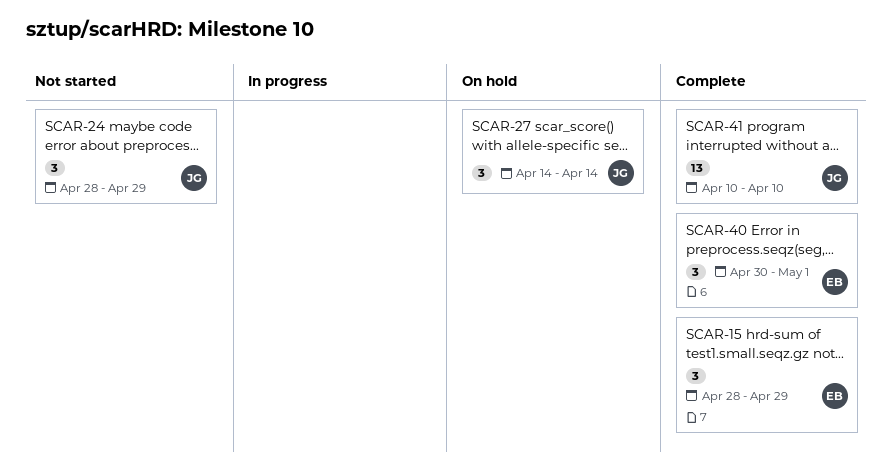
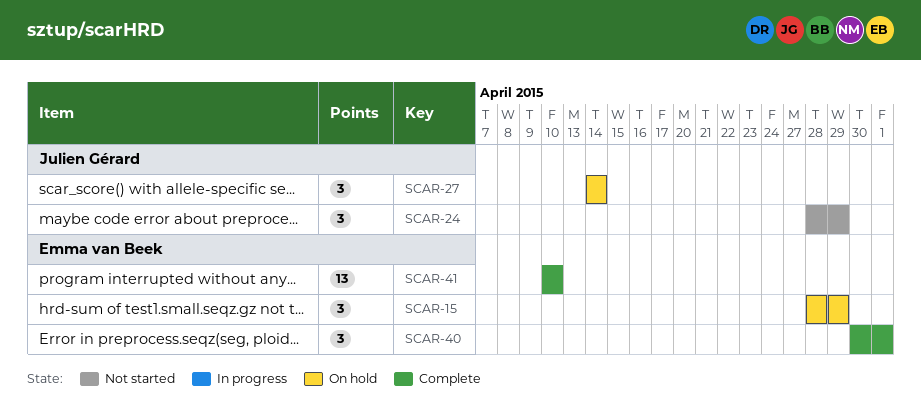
SCAR-15, status: Complete -> On hold
SCAR-41, owner: Julien Gérard -> Emma van Beek

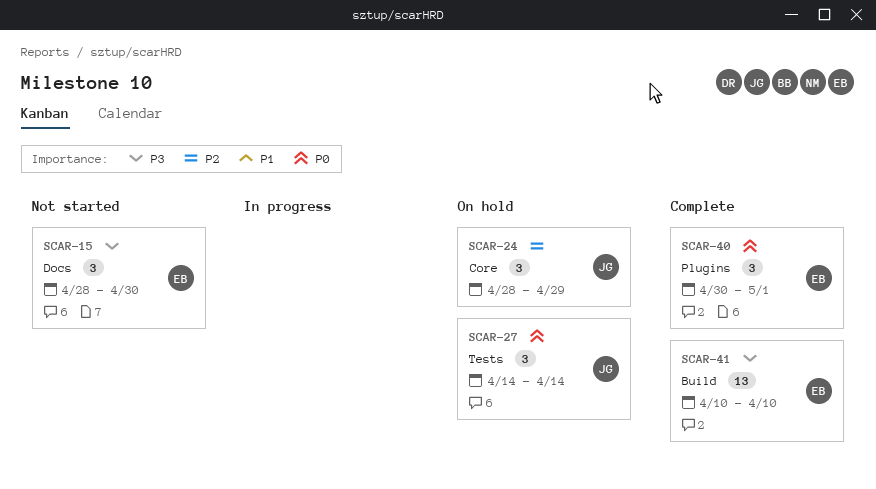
SCAR-15, status: On hold -> Not started
SCAR-15, due: Apr 29 -> Apr 30
SCAR-24, status: Not started -> On hold

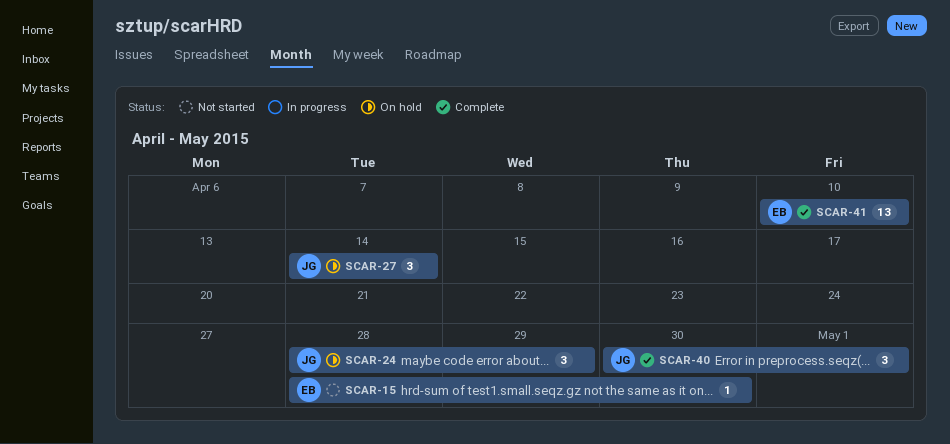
SCAR-15, estimate: 3 -> 1
SCAR-40, owner: EB -> JG

